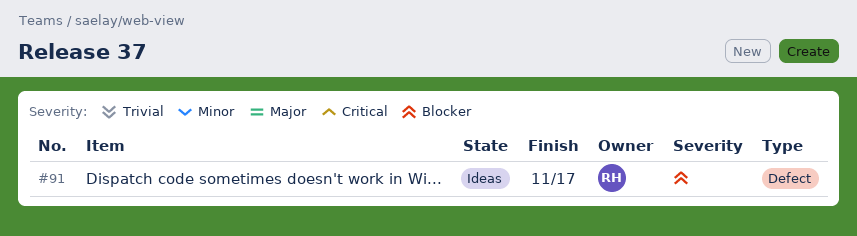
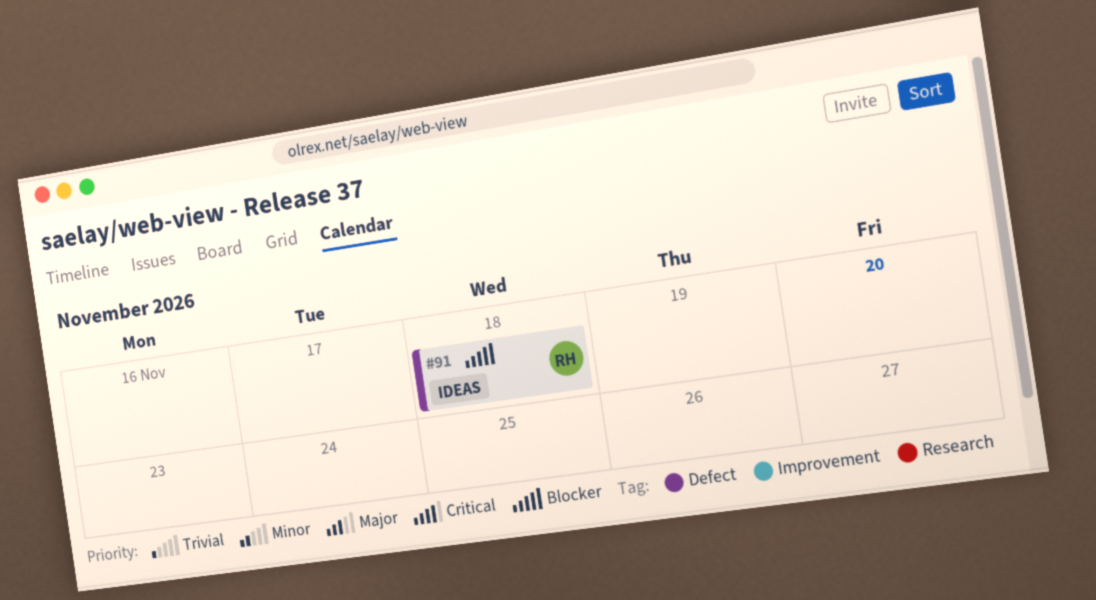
#91, due: Nov 17 -> Nov 18

